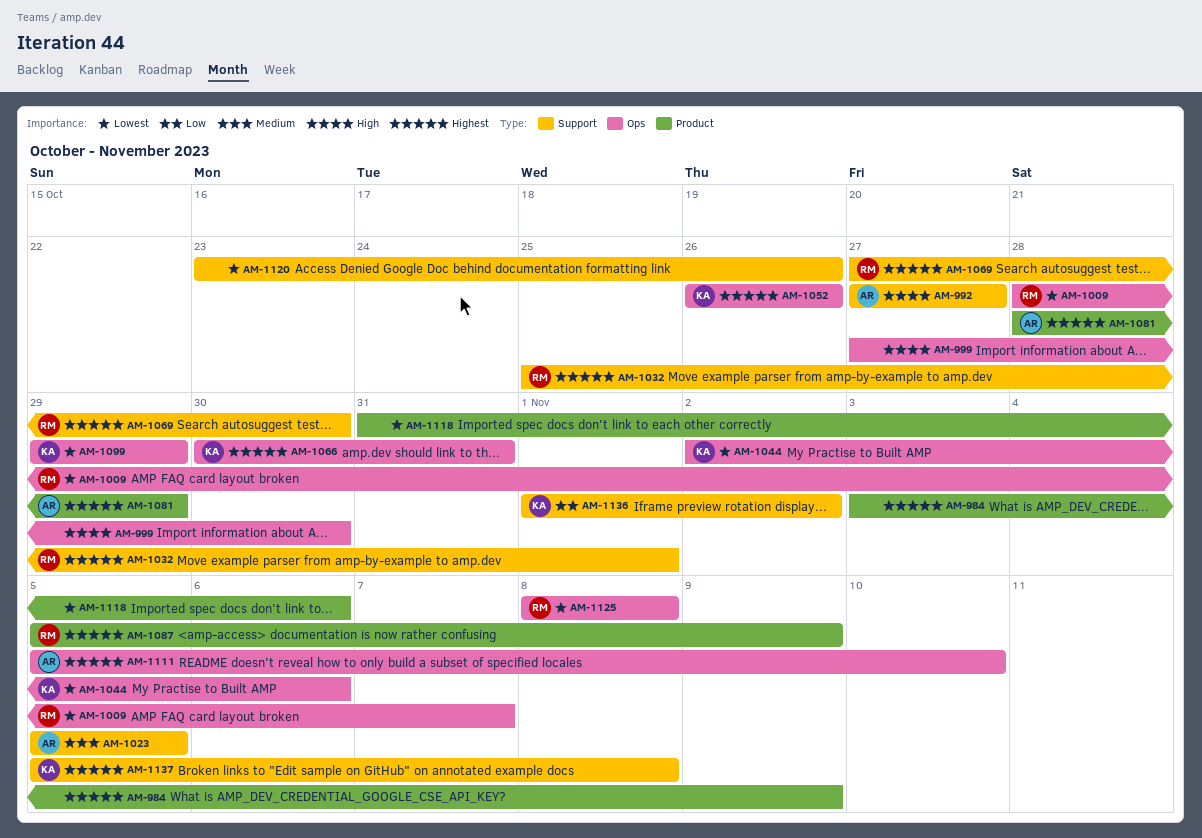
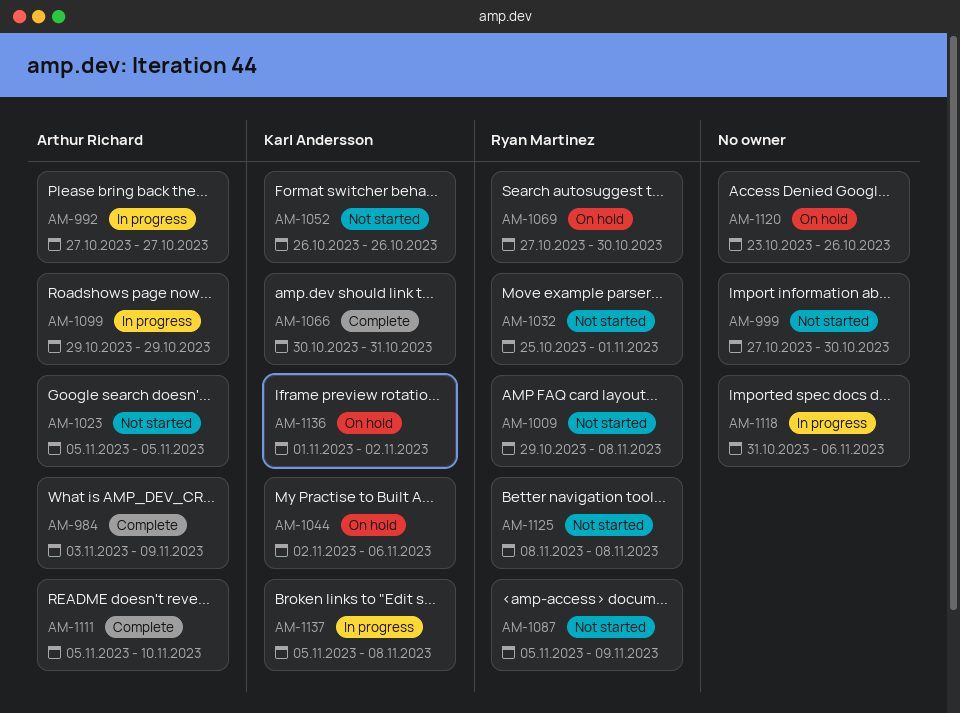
AM-984, owner: none -> Arthur Richard
AM-1009, start: Oct 28 -> Oct 29
AM-1009, due: Nov 7 -> Nov 8
AM-1081: present -> none
AM-1099, owner: Karl Andersson -> Arthur Richard

